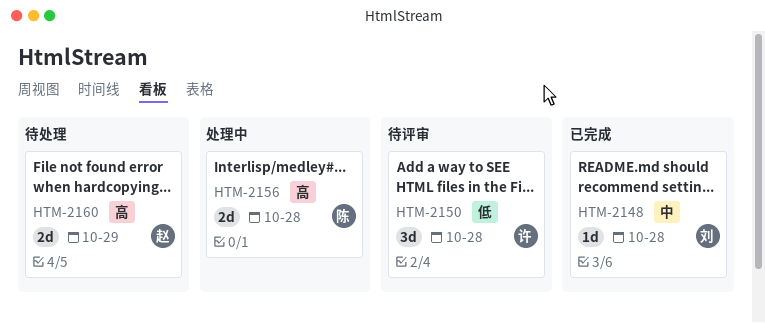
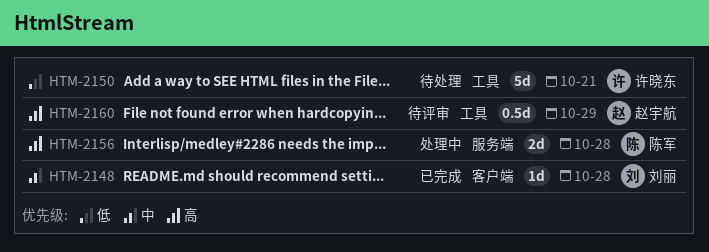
HTM-2150, status: 待评审 -> 待处理
HTM-2150, estimate: 3d -> 5d
HTM-2150, due: Oct 28 -> Oct 21
HTM-2160, status: 待处理 -> 待评审
HTM-2160, estimate: 2d -> 0.5d

